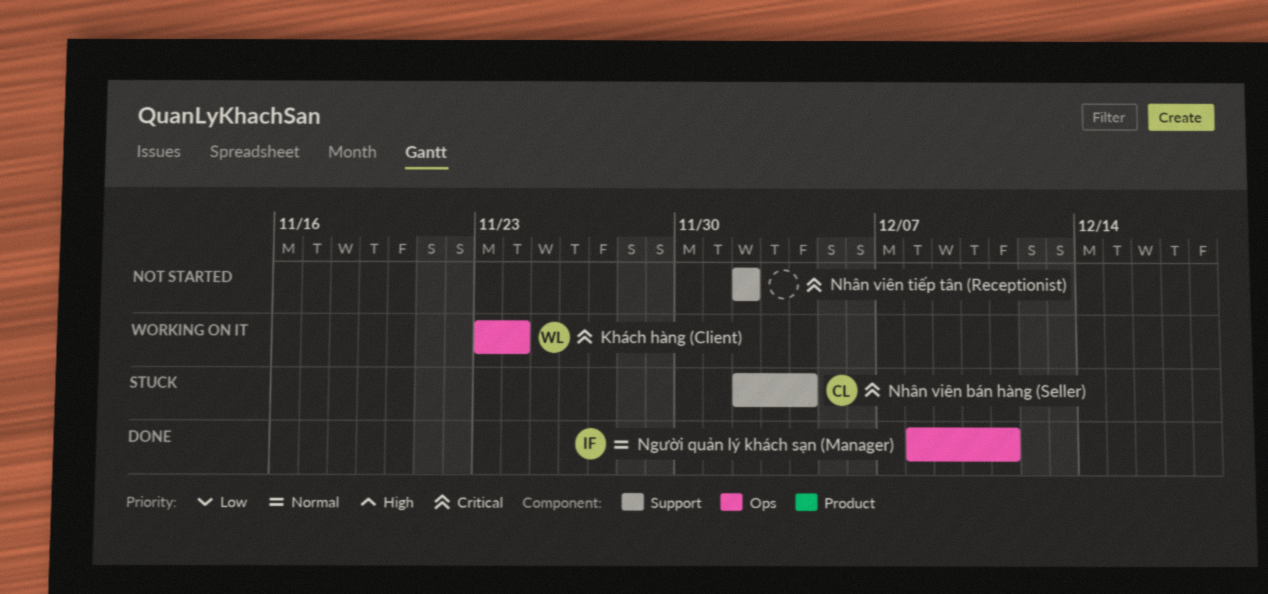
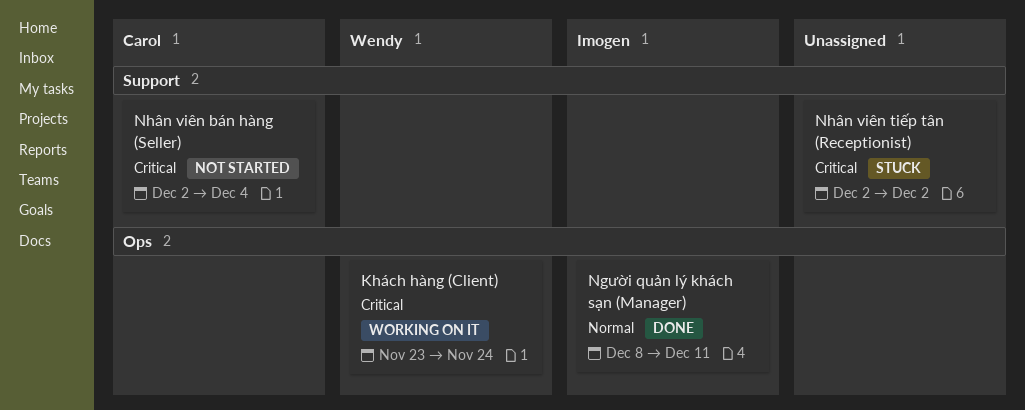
Nhân viên bán hàng (Seller), status: Stuck -> Not started
Nhân viên tiếp tân (Receptionist), status: Not started -> Stuck

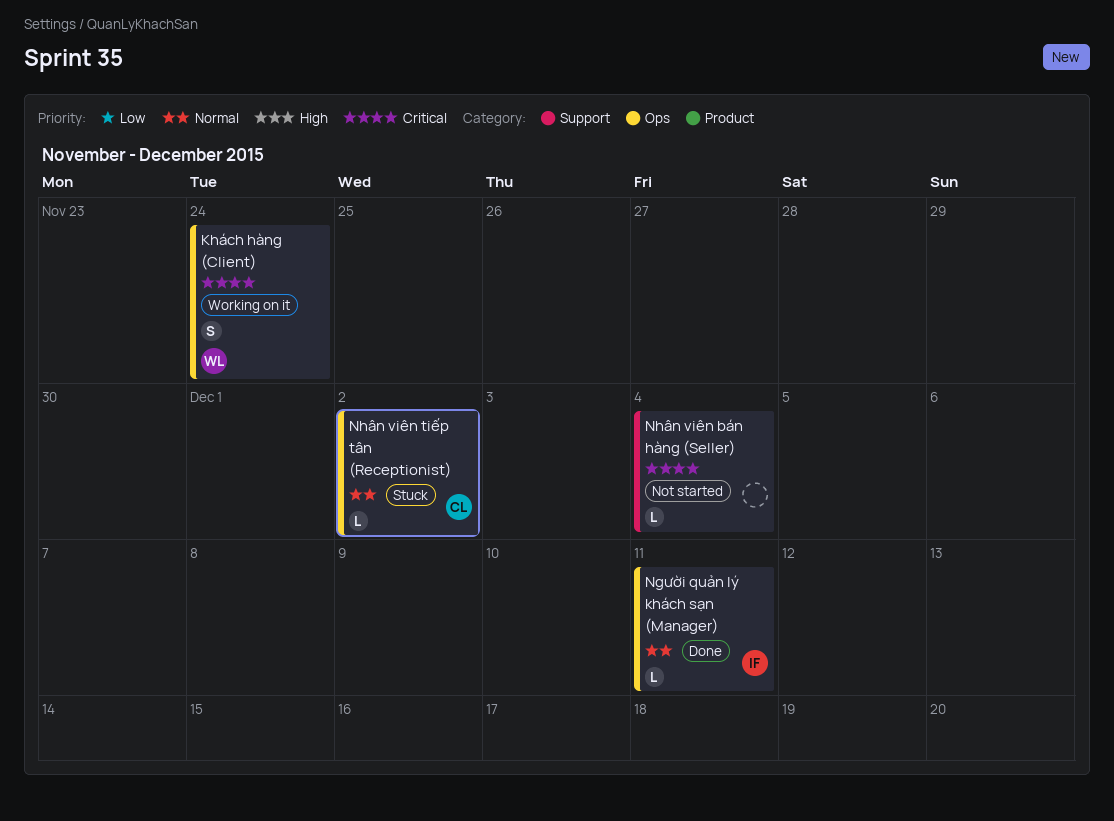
Nhân viên bán hàng (Seller), owner: Carol -> none
Nhân viên tiếp tân (Receptionist), owner: none -> Carol
Nhân viên tiếp tân (Receptionist), priority: Critical -> Normal
Nhân viên tiếp tân (Receptionist), label: Support -> Ops

